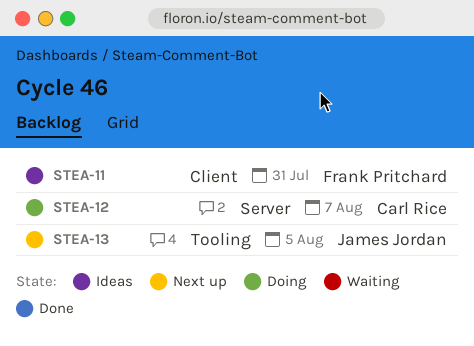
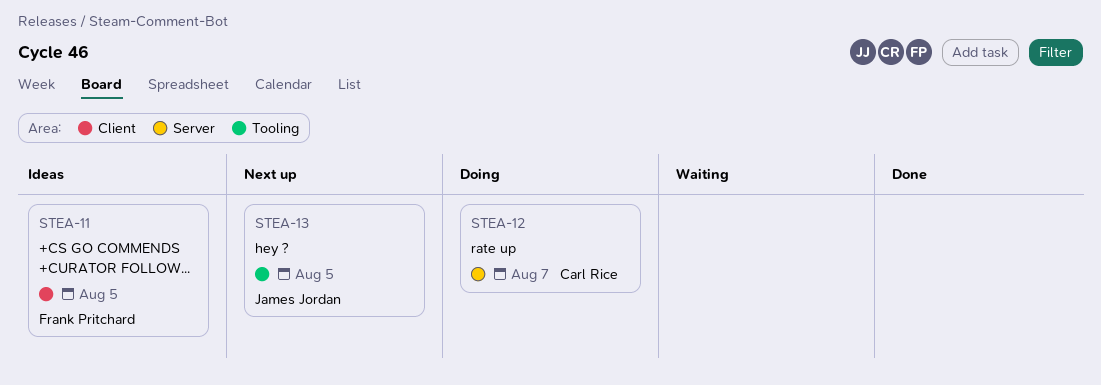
STEA-11, due: Jul 31 -> Aug 5

